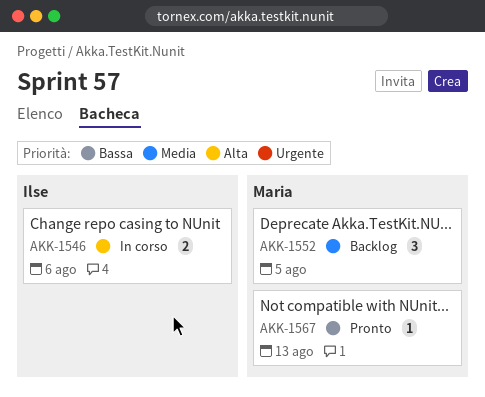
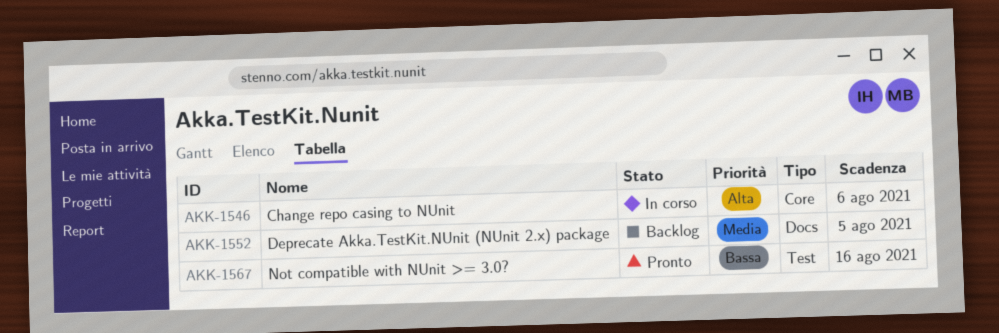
AKK-1567, due: Aug 13 -> Aug 16

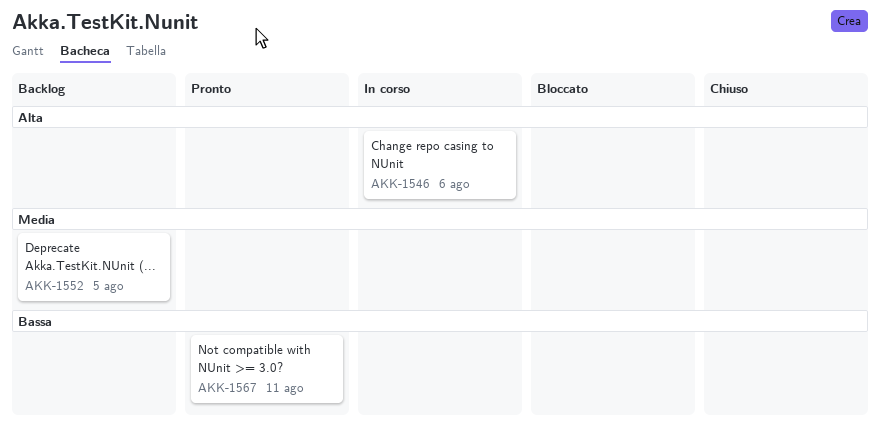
AKK-1567, due: Aug 16 -> Aug 11

